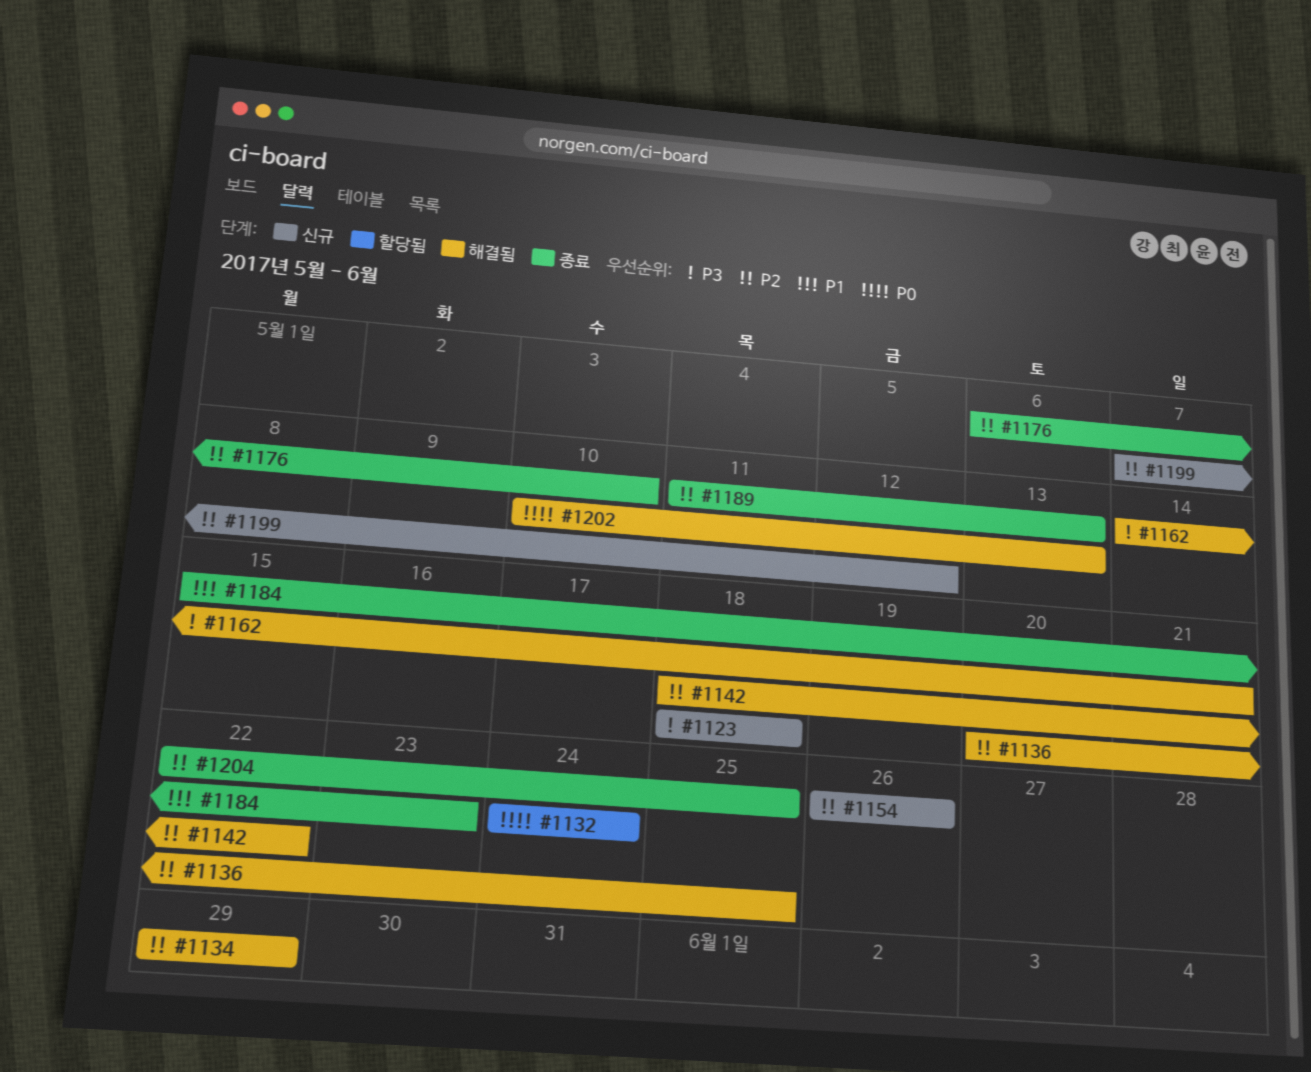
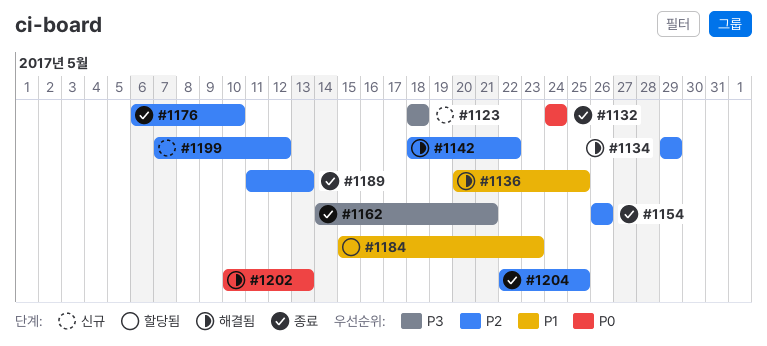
#1132, status: 할당됨 -> 종료
#1136, priority: P2 -> P1
#1154, status: 신규 -> 종료
#1162, status: 해결됨 -> 종료
#1184, status: 종료 -> 할당됨

